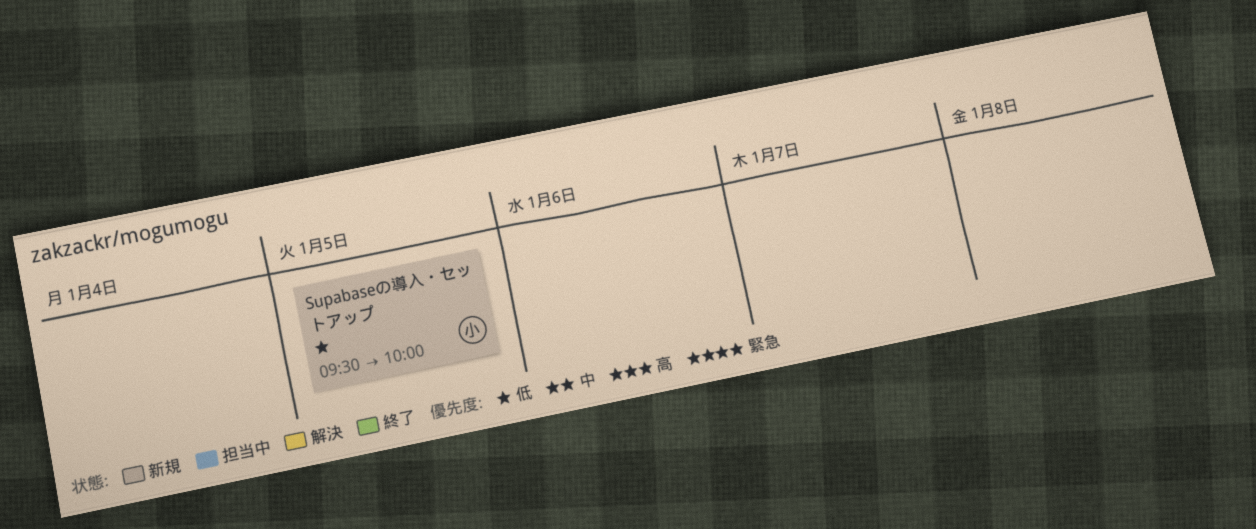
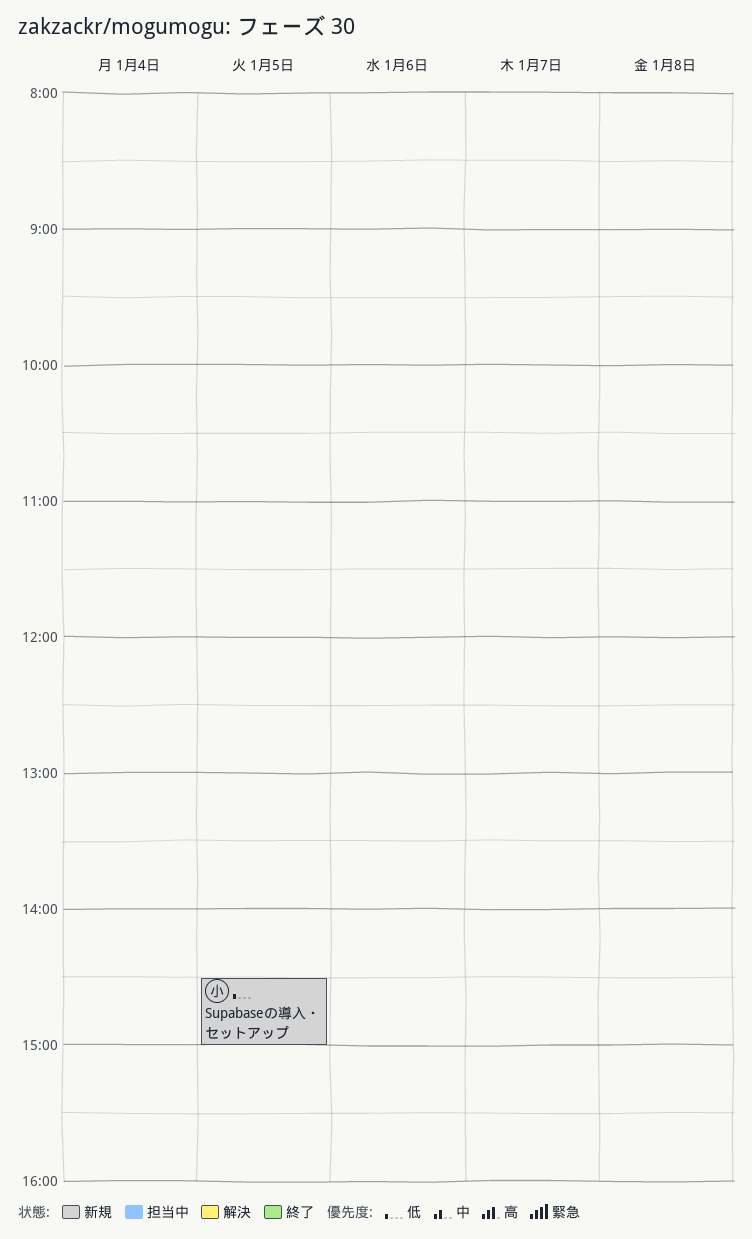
Supabaseの導入・セットアップ, begins: 09:30 -> 14:30
Supabaseの導入・セットアップ, ends: 10:00 -> 15:00

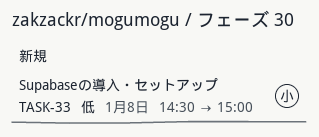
Supabaseの導入・セットアップ, day: Jan 5 -> Jan 8

